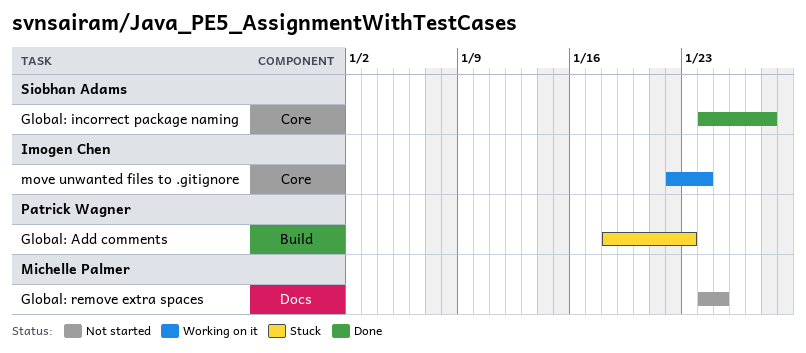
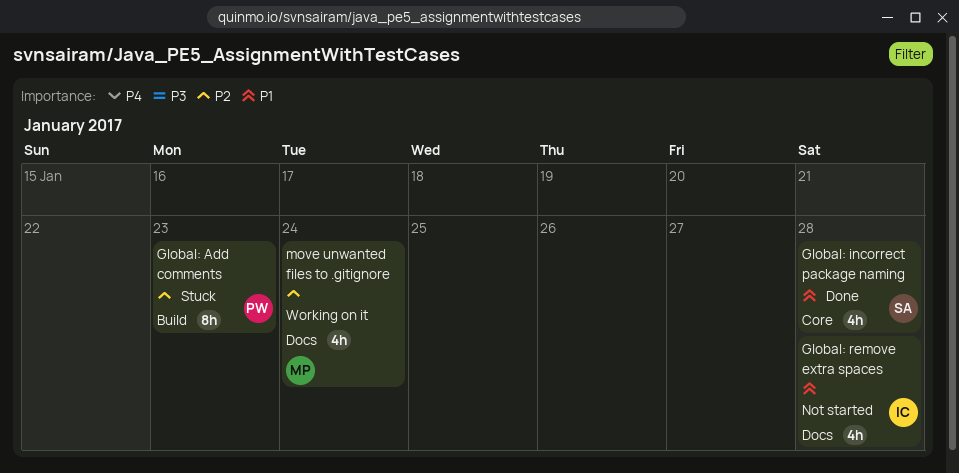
Global: remove extra spaces, owner: Michelle Palmer -> Imogen Chen
Global: remove extra spaces, due: Jan 25 -> Jan 28
move unwanted files to .gitignore, owner: Imogen Chen -> Michelle Palmer
move unwanted files to .gitignore, label: Core -> Docs

